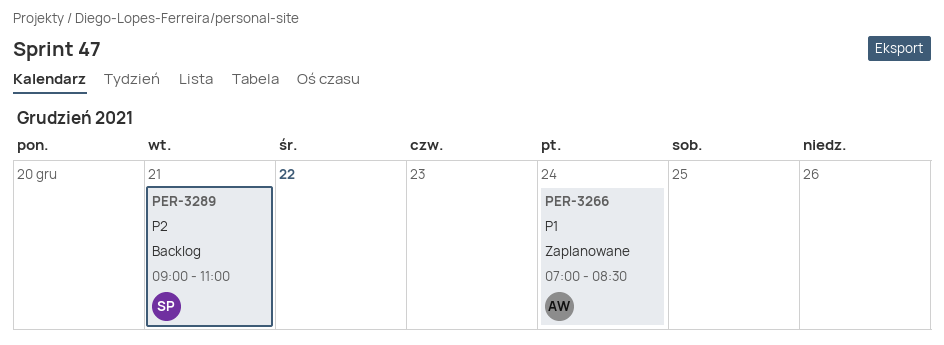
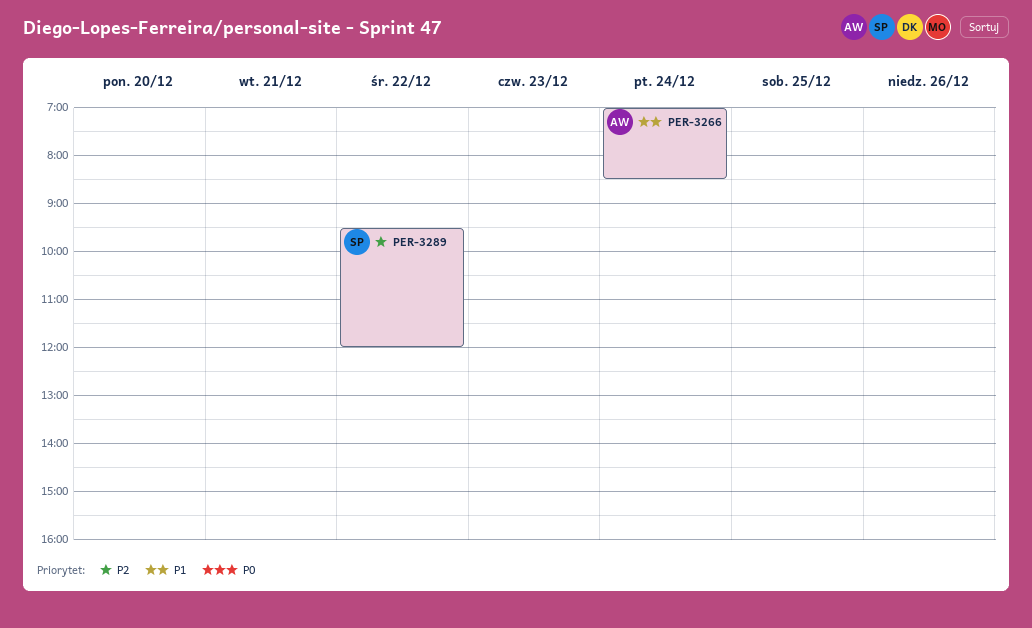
PER-3289, day: Dec 21 -> Dec 22
PER-3289, begins: 09:00 -> 09:30
PER-3289, ends: 11:00 -> 12:00

